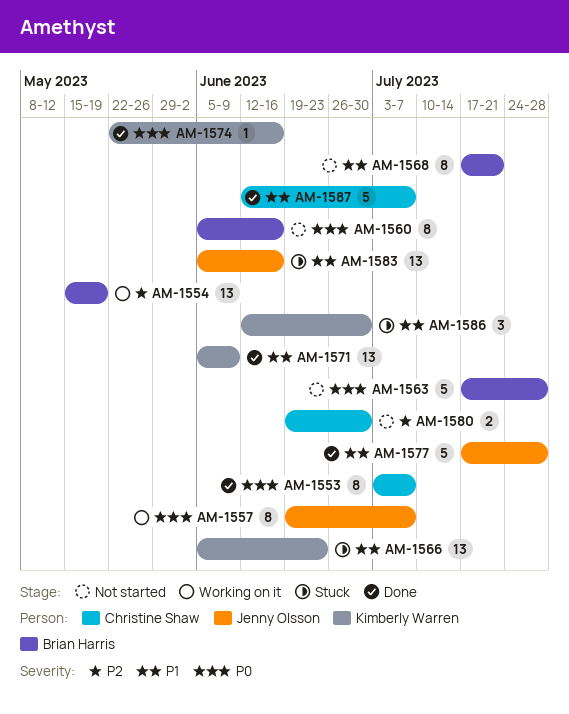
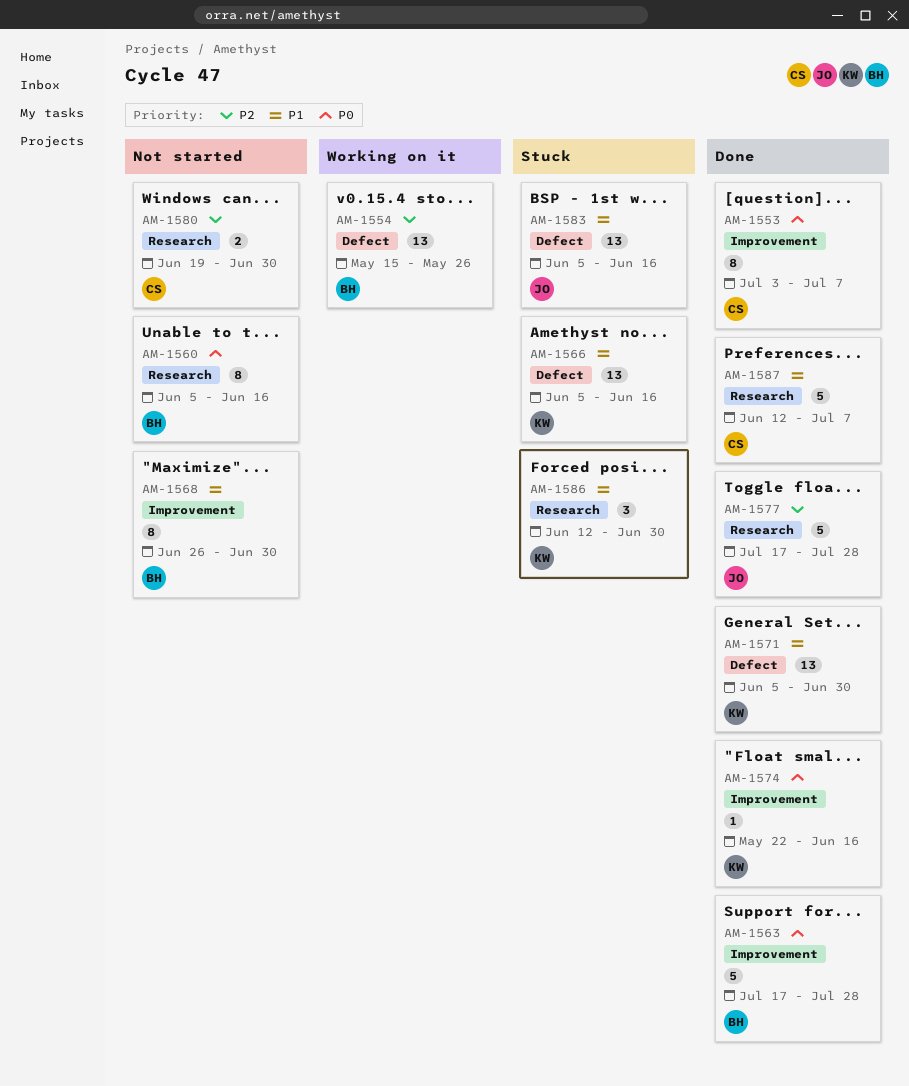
AM-1554, due: May 19 -> May 26
AM-1557: present -> none
AM-1563, status: Not started -> Done
AM-1566, due: Jun 23 -> Jun 16
AM-1568, start: Jul 17 -> Jun 26
AM-1568, due: Jul 21 -> Jun 30
AM-1571, due: Jun 9 -> Jun 30
AM-1577, priority: P1 -> P2

